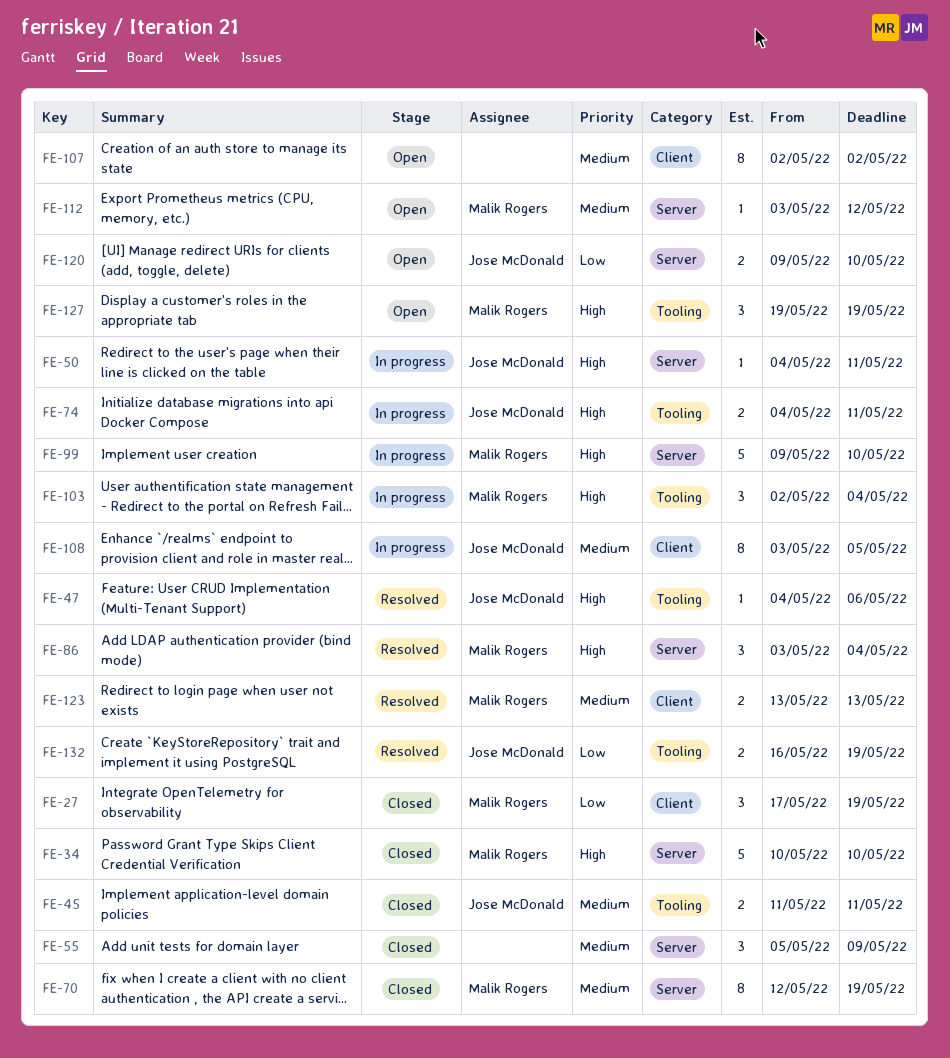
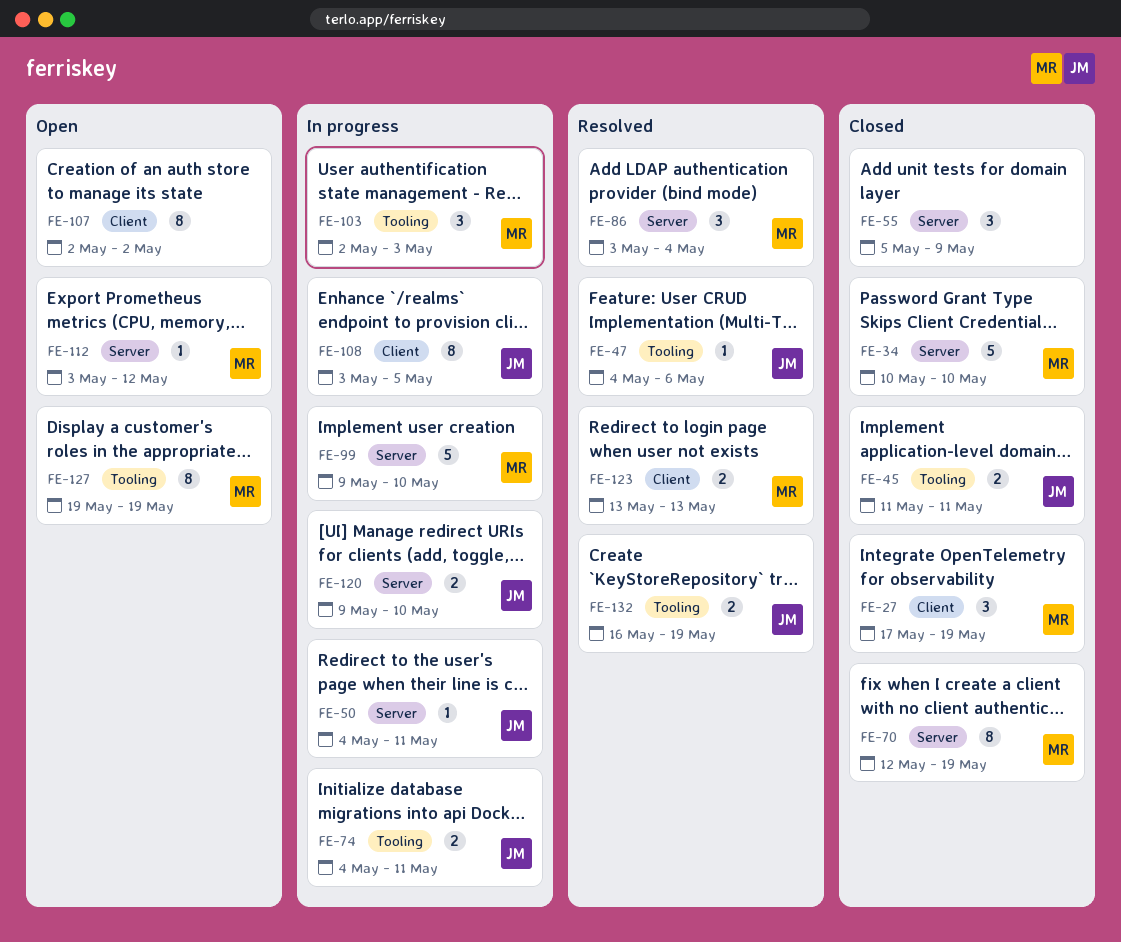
FE-103, due: May 4 -> May 3
FE-120, status: Open -> In progress
FE-127, estimate: 3 -> 8

